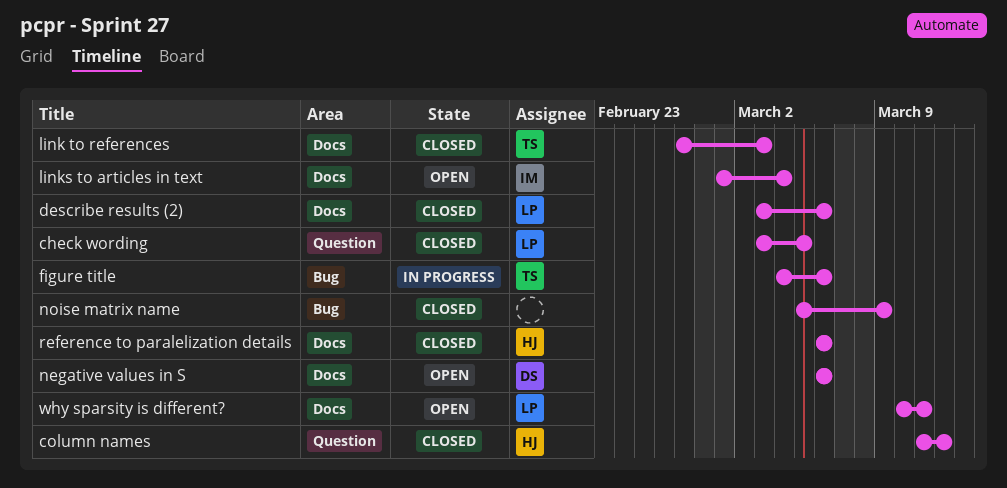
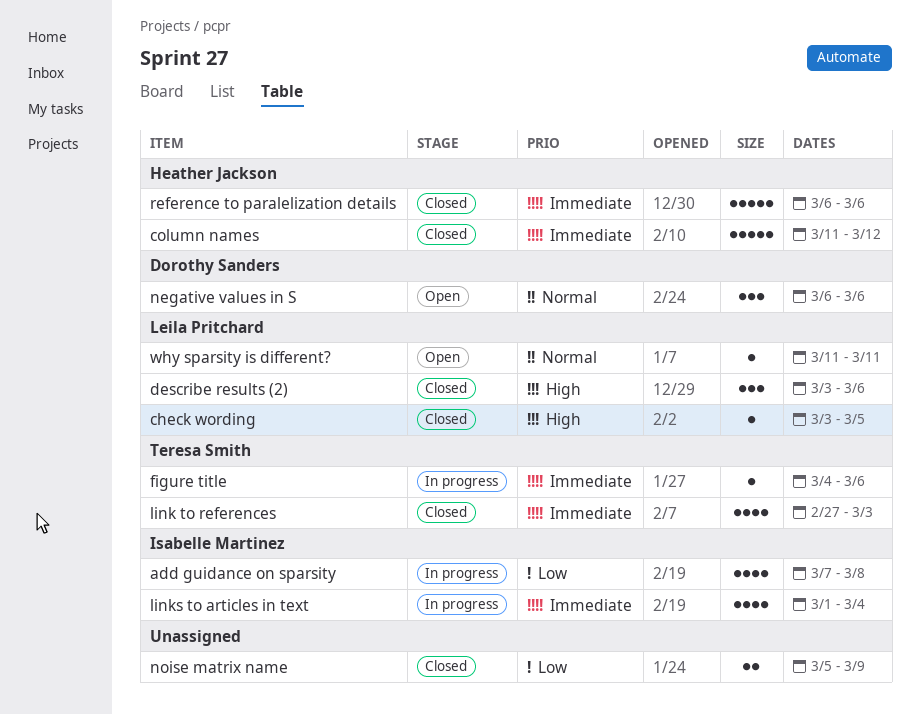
add guidance on sparsity: none -> present
links to articles in text, status: Open -> In progress
why sparsity is different?, start: Mar 10 -> Mar 11

